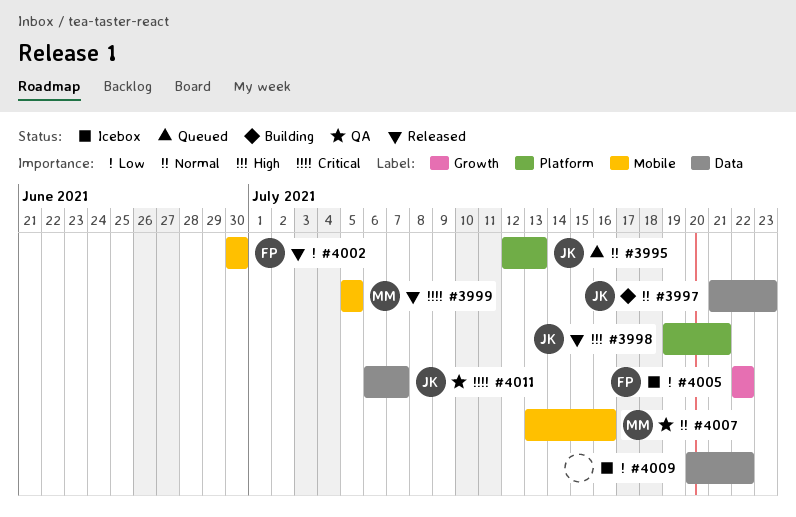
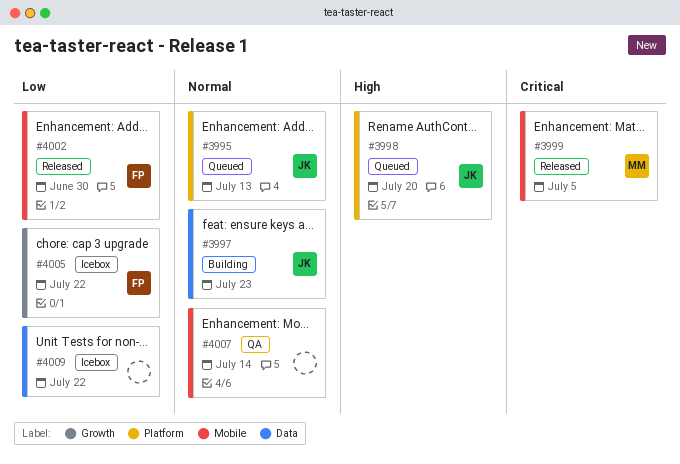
#3998, status: Released -> Queued
#3998, due: Jul 21 -> Jul 20
#4007, owner: MM -> none
#4007, due: Jul 16 -> Jul 14
#4011: present -> none

